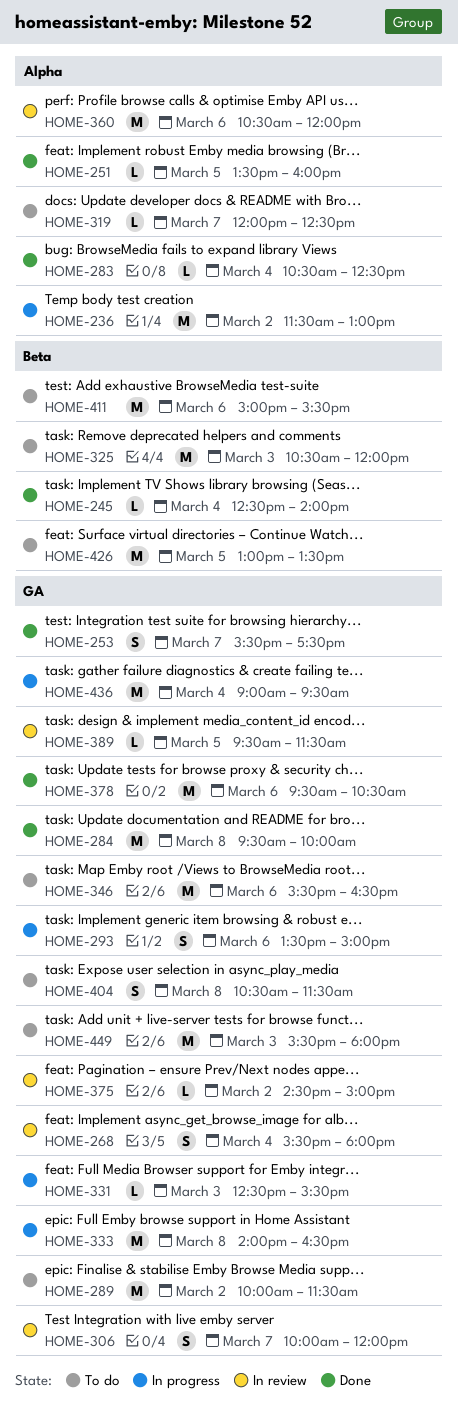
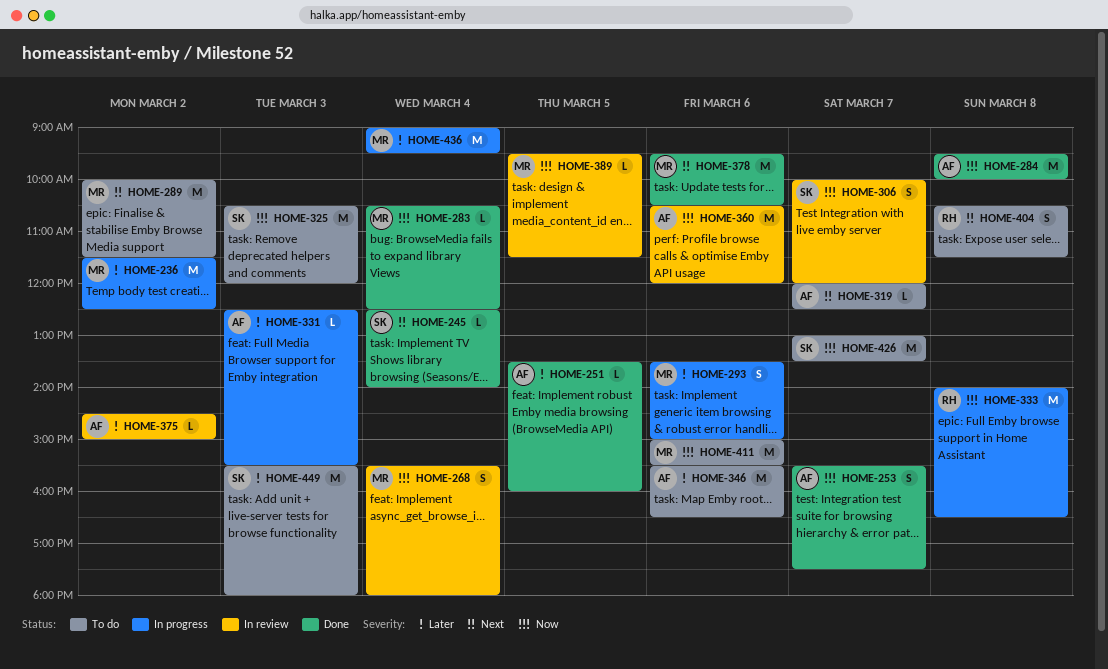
HOME-236, ends: 13:00 -> 12:30
HOME-426, day: Mar 5 -> Mar 7

